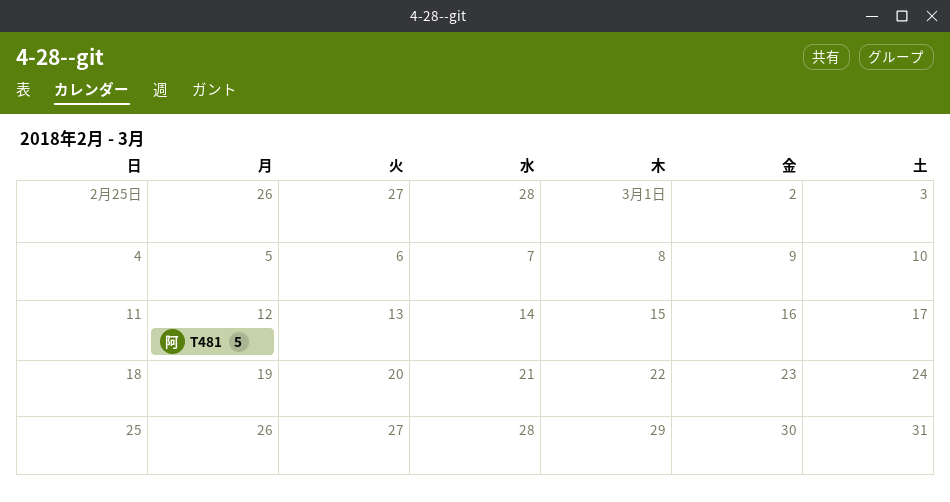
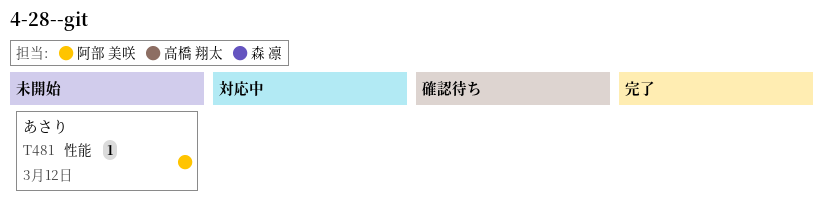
T481, estimate: 5 -> 1

